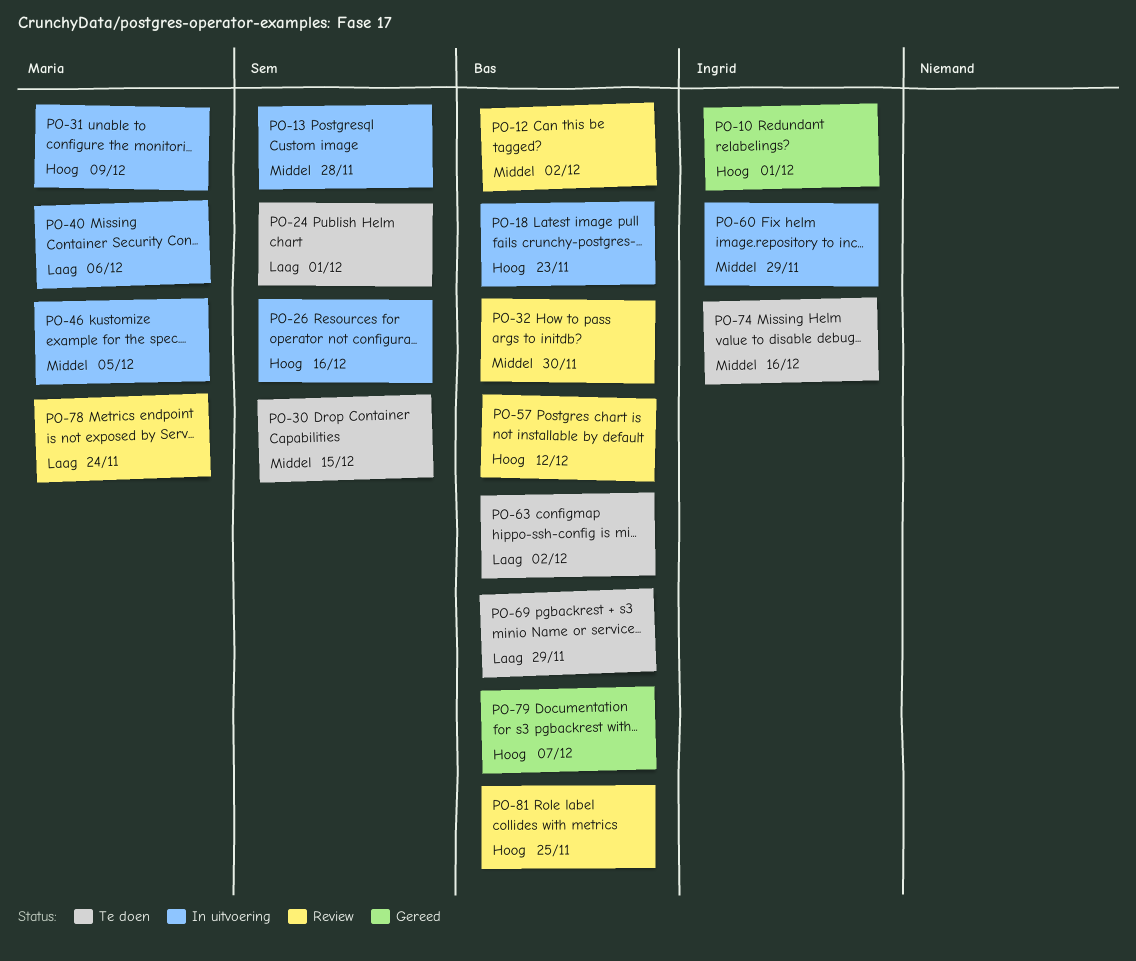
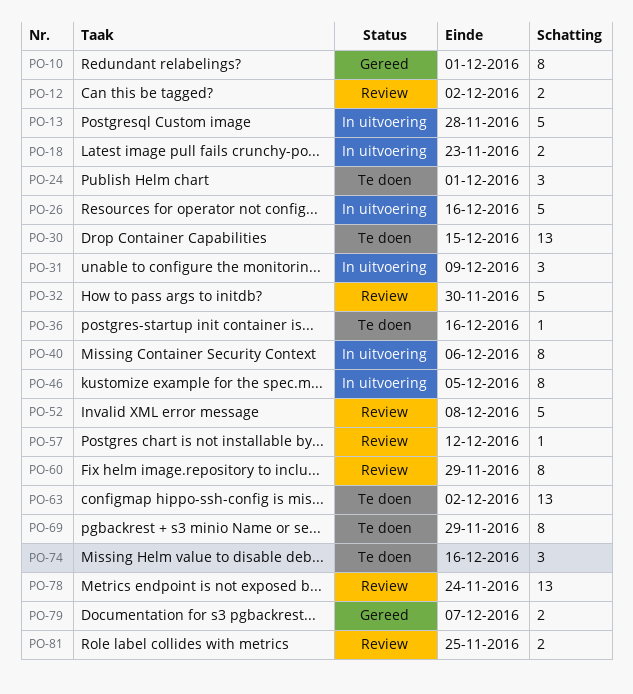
PO-36: none -> present
PO-52: none -> present
PO-60, status: In uitvoering -> Review

